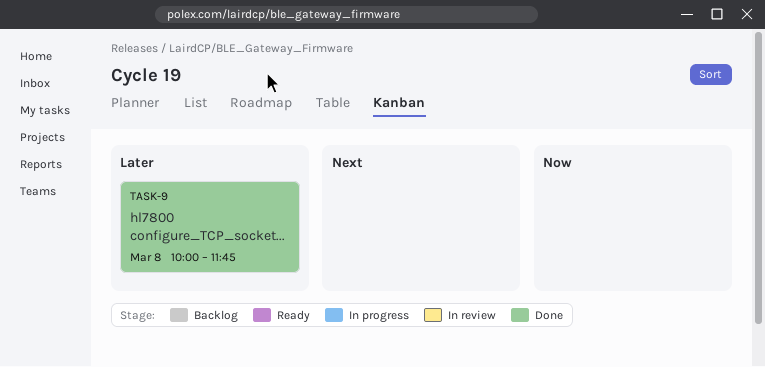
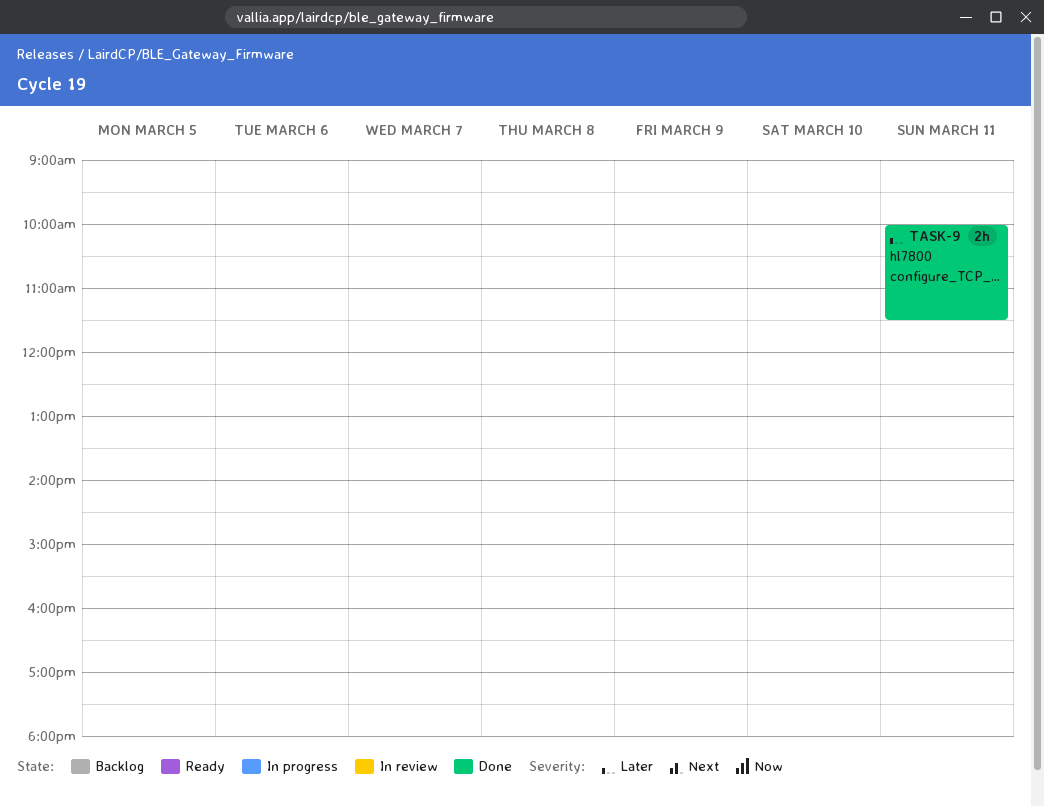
TASK-9, day: Mar 8 -> Mar 11
TASK-9, ends: 11:45 -> 11:30

